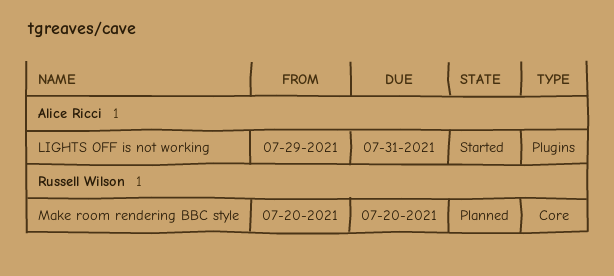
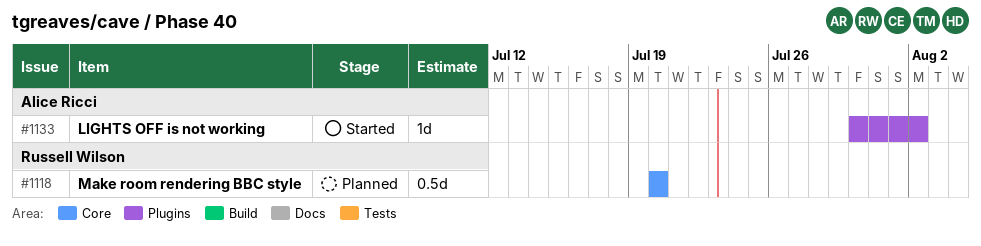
LIGHTS OFF is not working, start: Jul 29 -> Jul 30
LIGHTS OFF is not working, due: Jul 31 -> Aug 2

